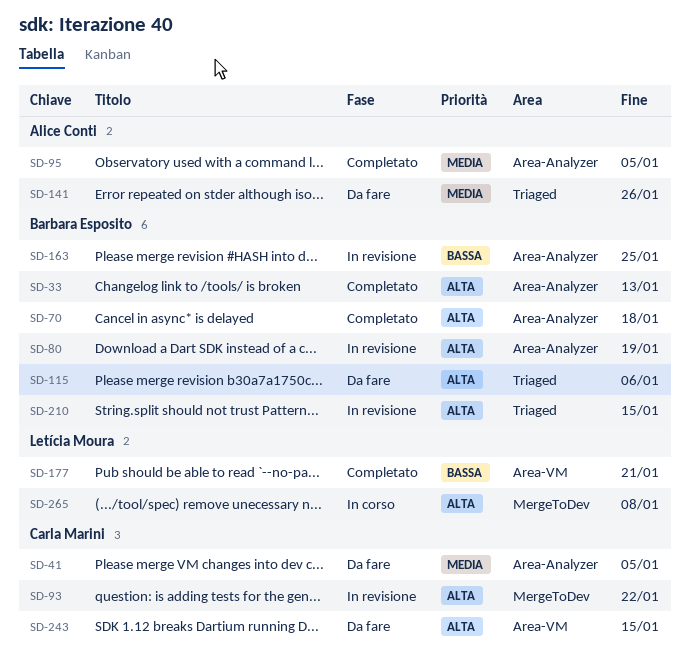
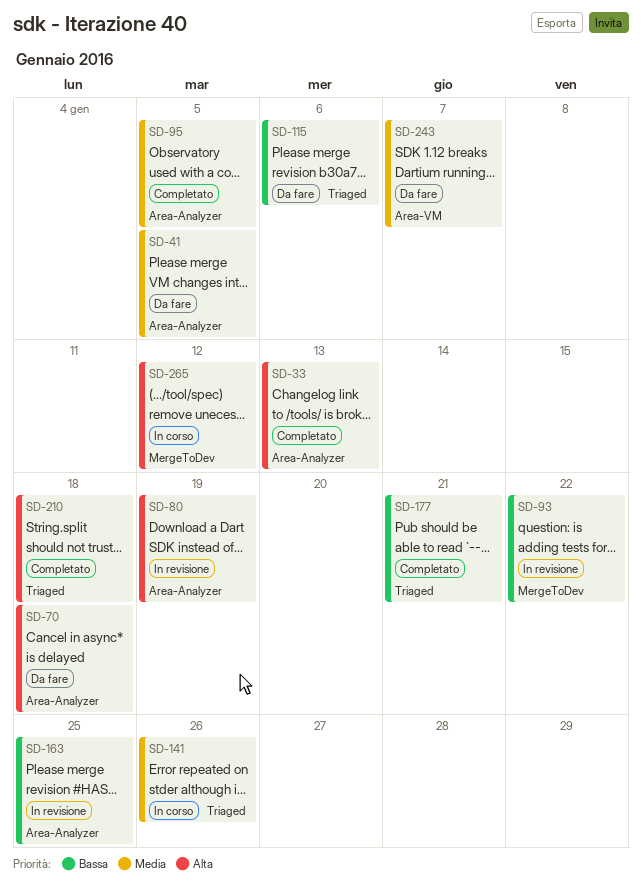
SD-70, status: Completato -> Da fare
SD-93, priority: Alta -> Bassa
SD-115, priority: Alta -> Bassa
SD-141, status: Da fare -> In corso
SD-177, label: Area-VM -> Triaged
SD-210, status: In revisione -> Completato
SD-210, due: Jan 15 -> Jan 18
SD-243, priority: Alta -> Media
SD-243, due: Jan 15 -> Jan 7
SD-265, due: Jan 8 -> Jan 12

